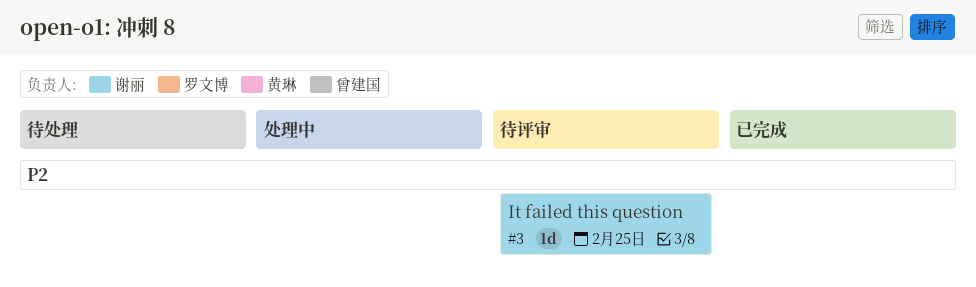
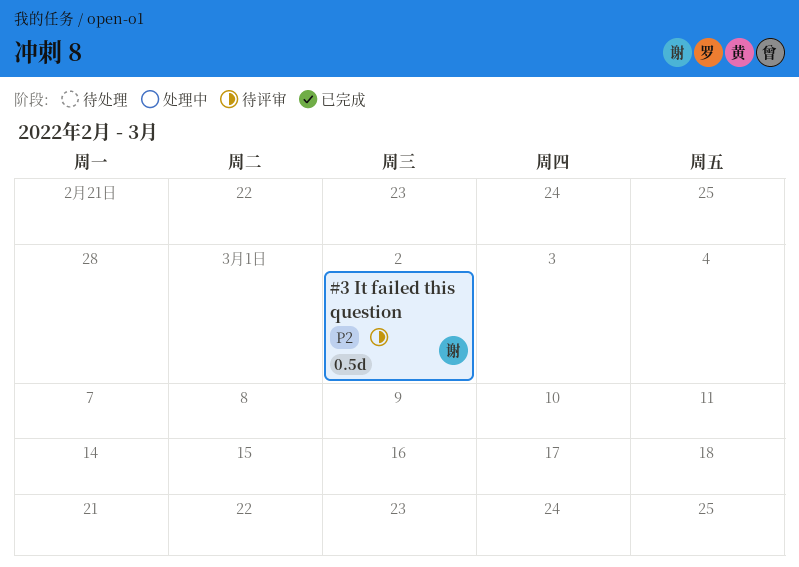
#3, estimate: 1d -> 0.5d
#3, due: Feb 25 -> Mar 2

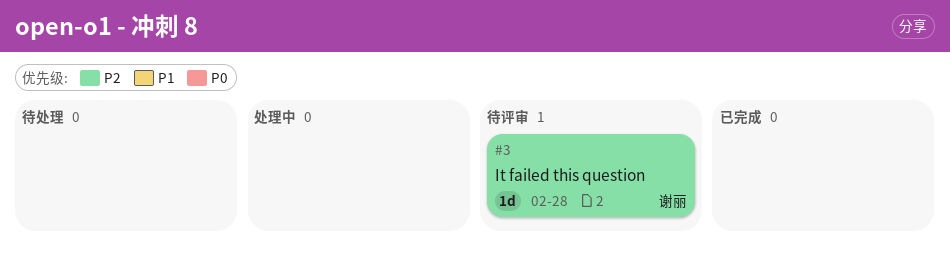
#3, estimate: 0.5d -> 1d
#3, due: Mar 2 -> Feb 28

